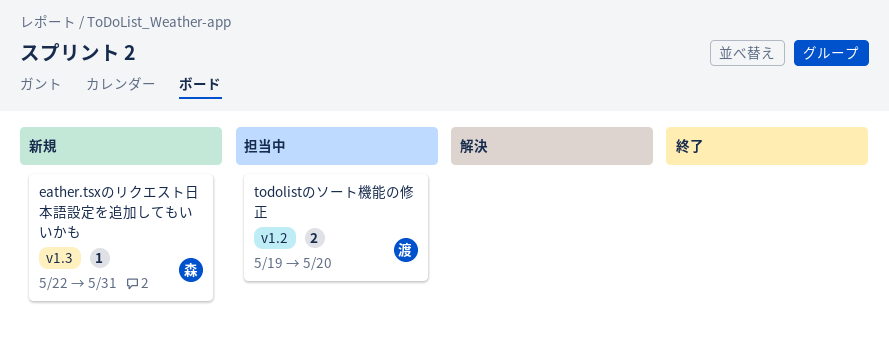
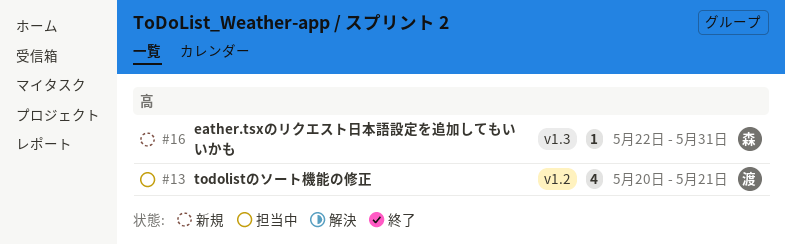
todolistのソート機能の修正, estimate: 2 -> 4
todolistのソート機能の修正, start: May 19 -> May 20
todolistのソート機能の修正, due: May 20 -> May 21

